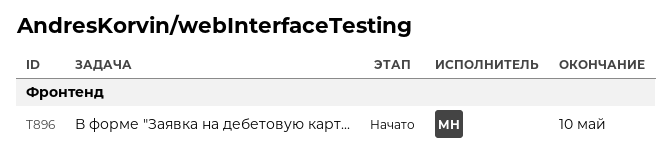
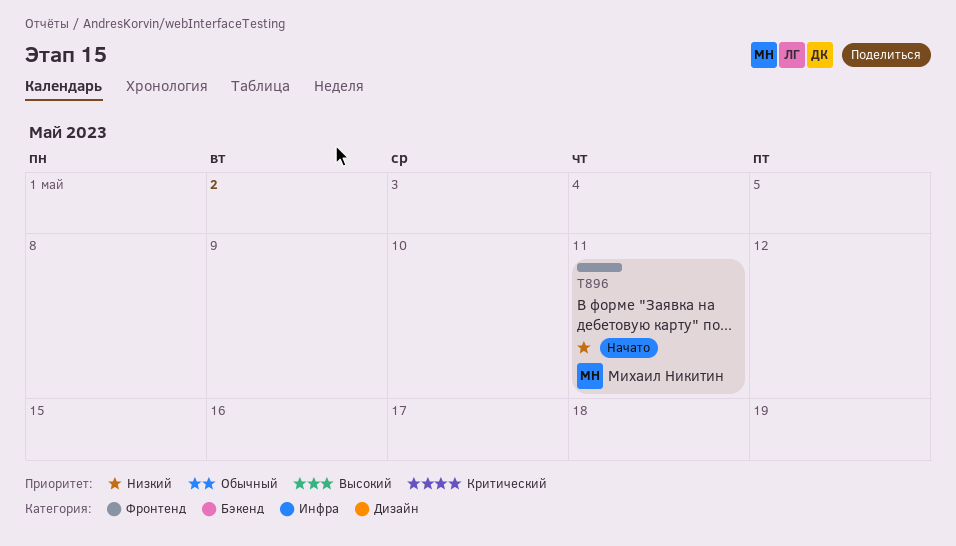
T896, due: May 10 -> May 11

